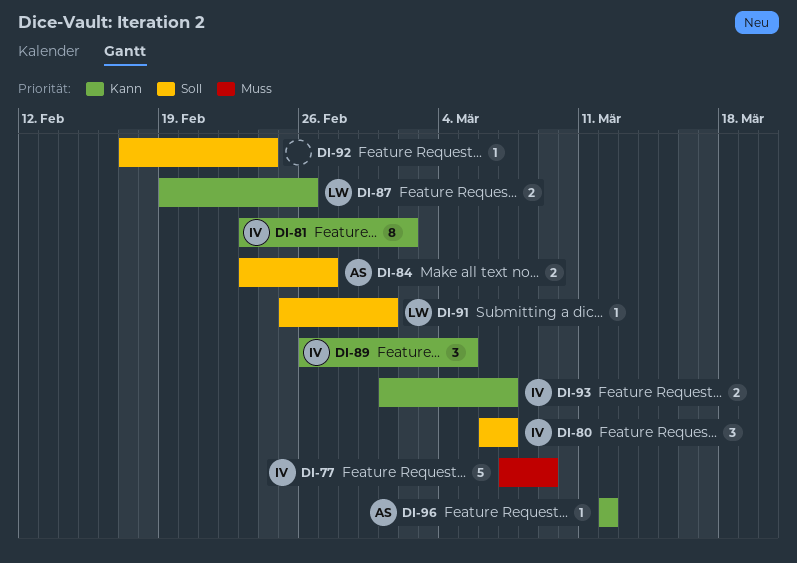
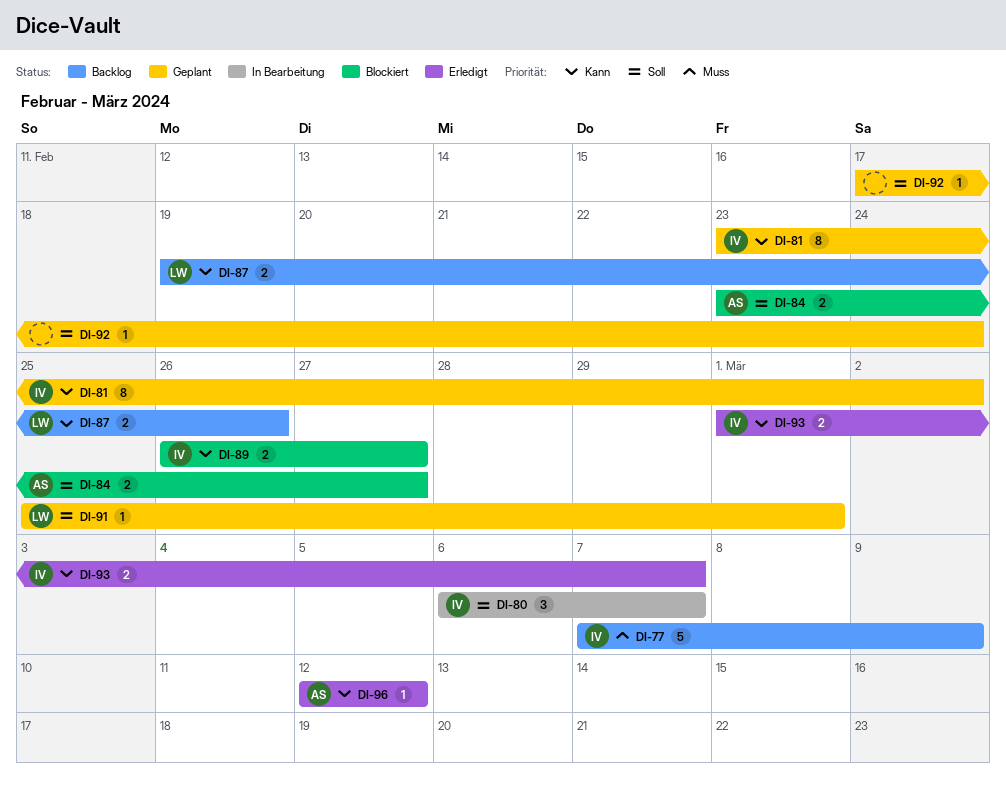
DI-89, estimate: 3 -> 2
DI-89, due: Mar 5 -> Feb 27

